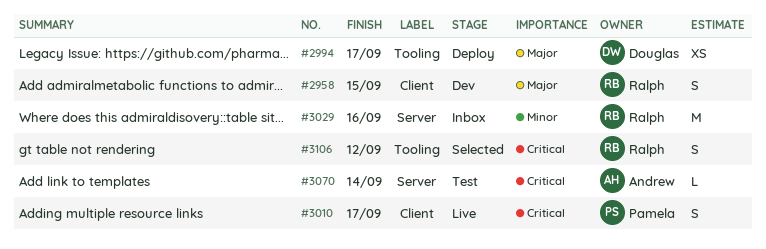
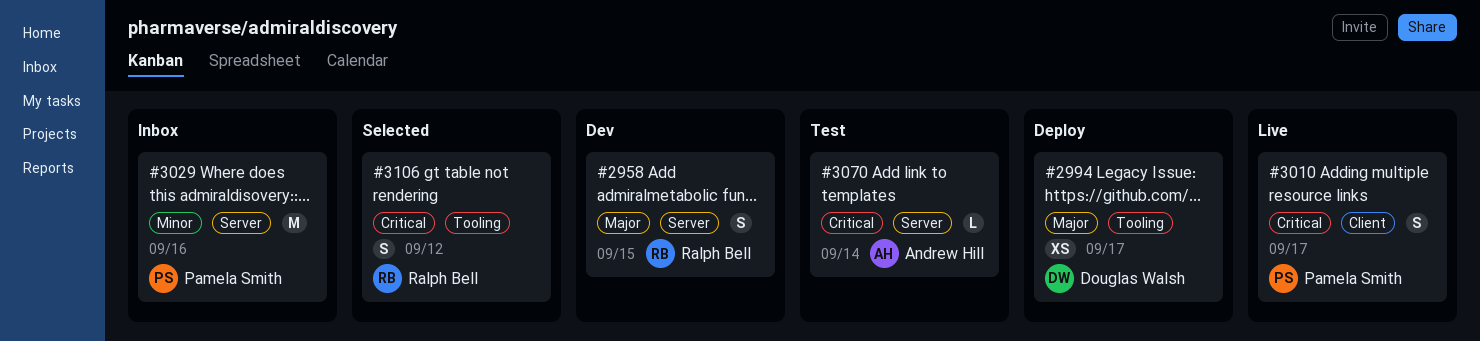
#2958, label: Client -> Server
#3029, owner: Ralph Bell -> Pamela Smith

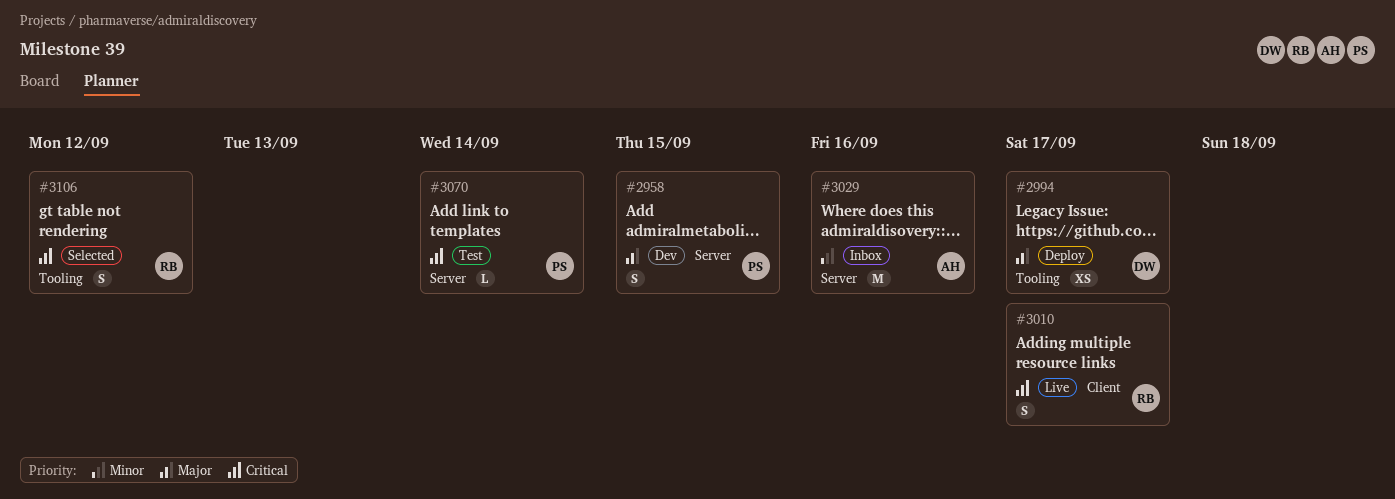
#2958, owner: Ralph Bell -> Pamela Smith
#3010, owner: Pamela Smith -> Ralph Bell
#3029, owner: Pamela Smith -> Andrew Hill
#3070, owner: Andrew Hill -> Pamela Smith

